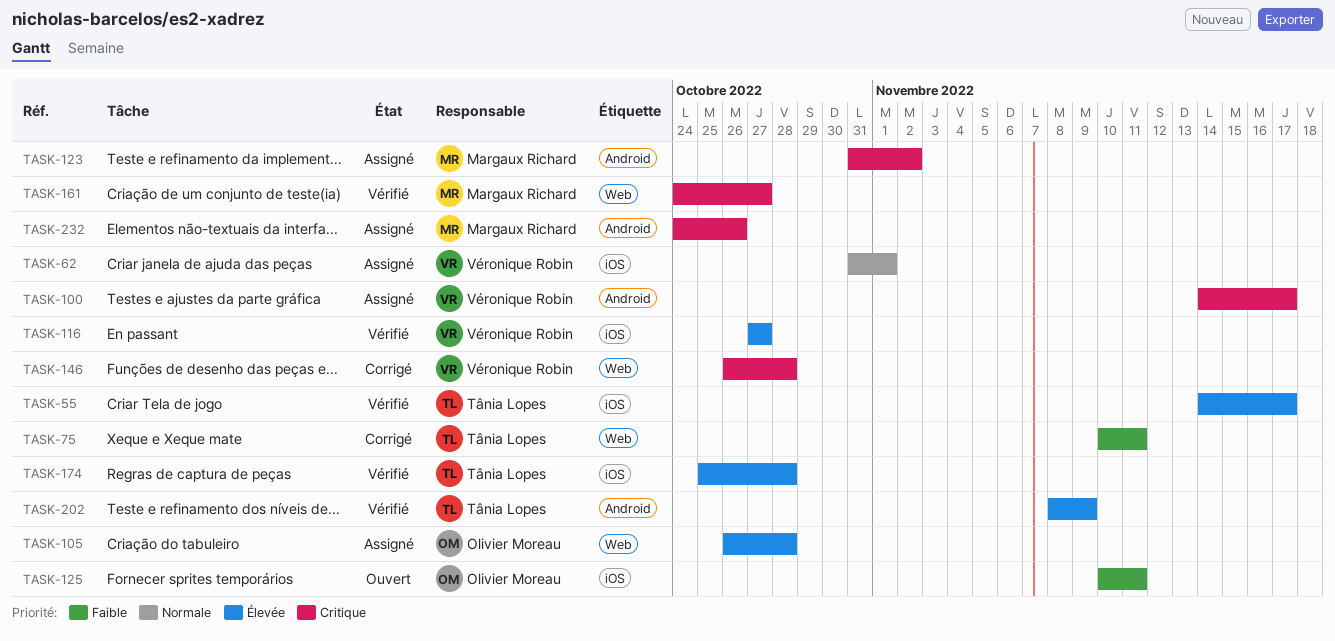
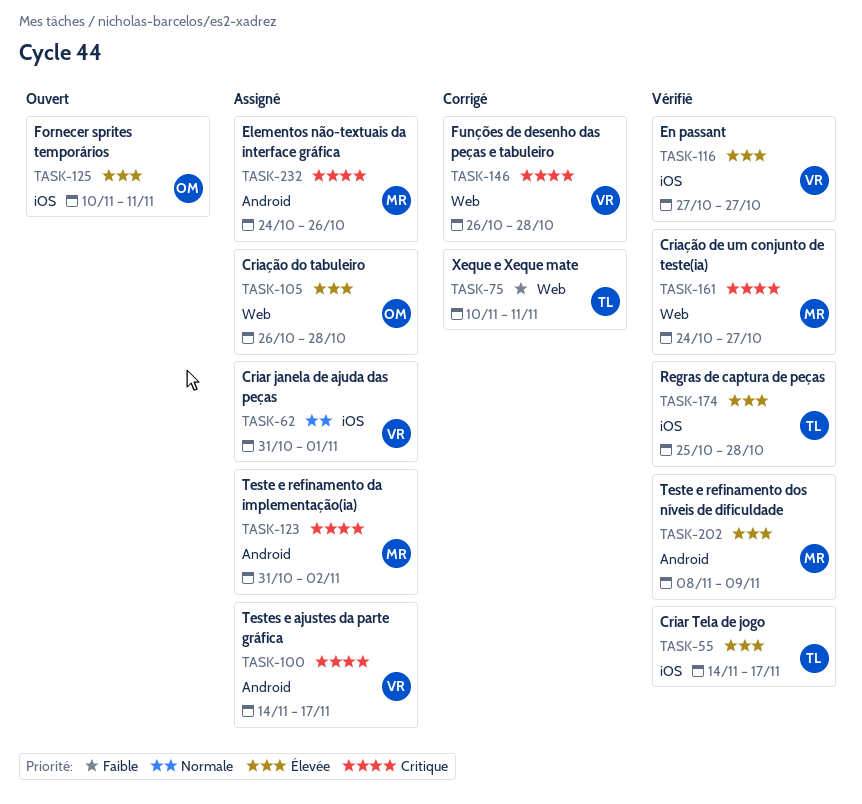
TASK-125, priority: Faible -> Élevée
TASK-202, owner: Tânia Lopes -> Margaux Richard

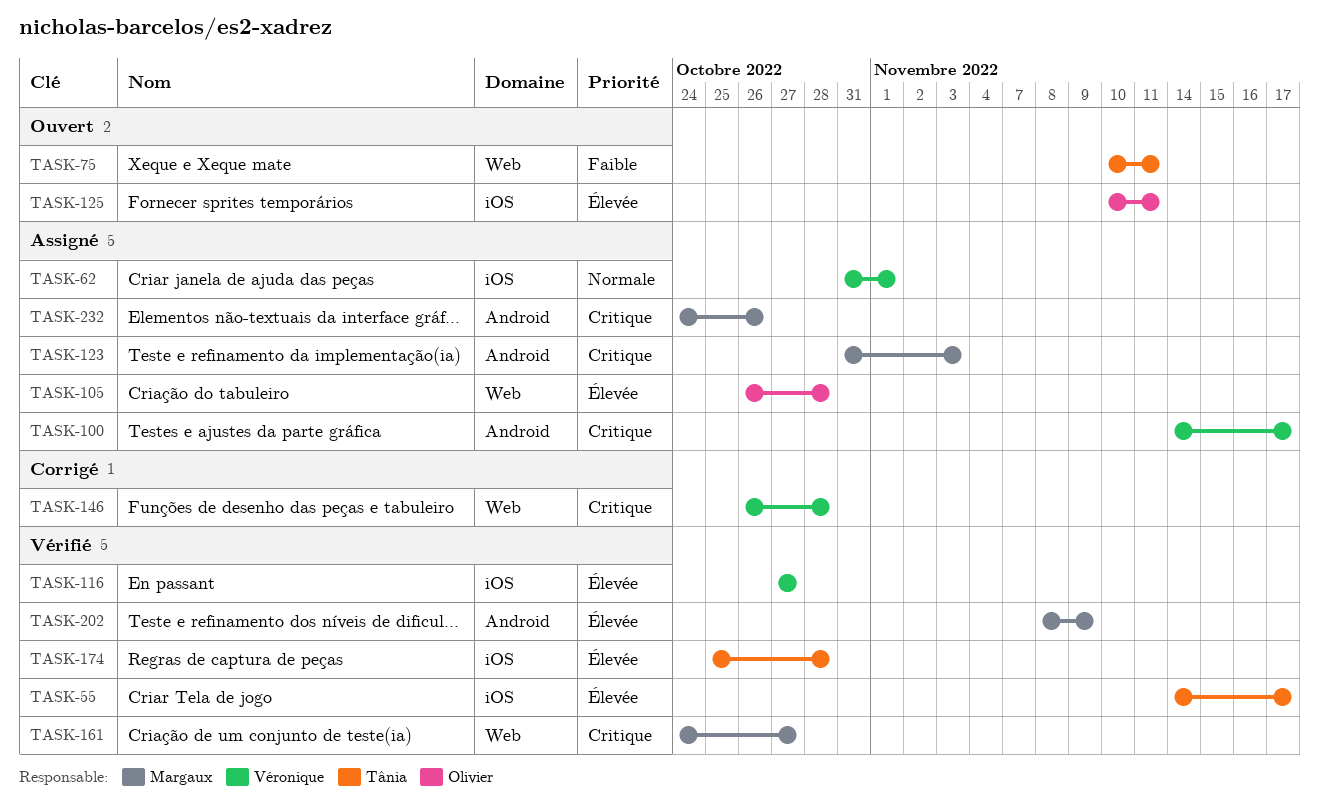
TASK-75, status: Corrigé -> Ouvert
TASK-123, due: Nov 2 -> Nov 3

